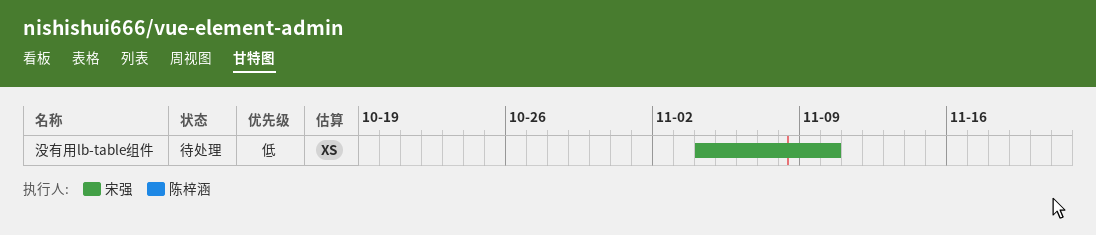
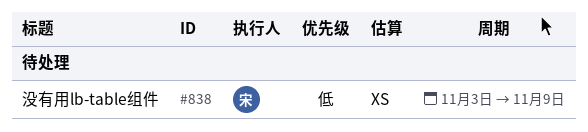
没有用lb-table组件, start: Nov 4 -> Nov 3
没有用lb-table组件, due: Nov 10 -> Nov 9

